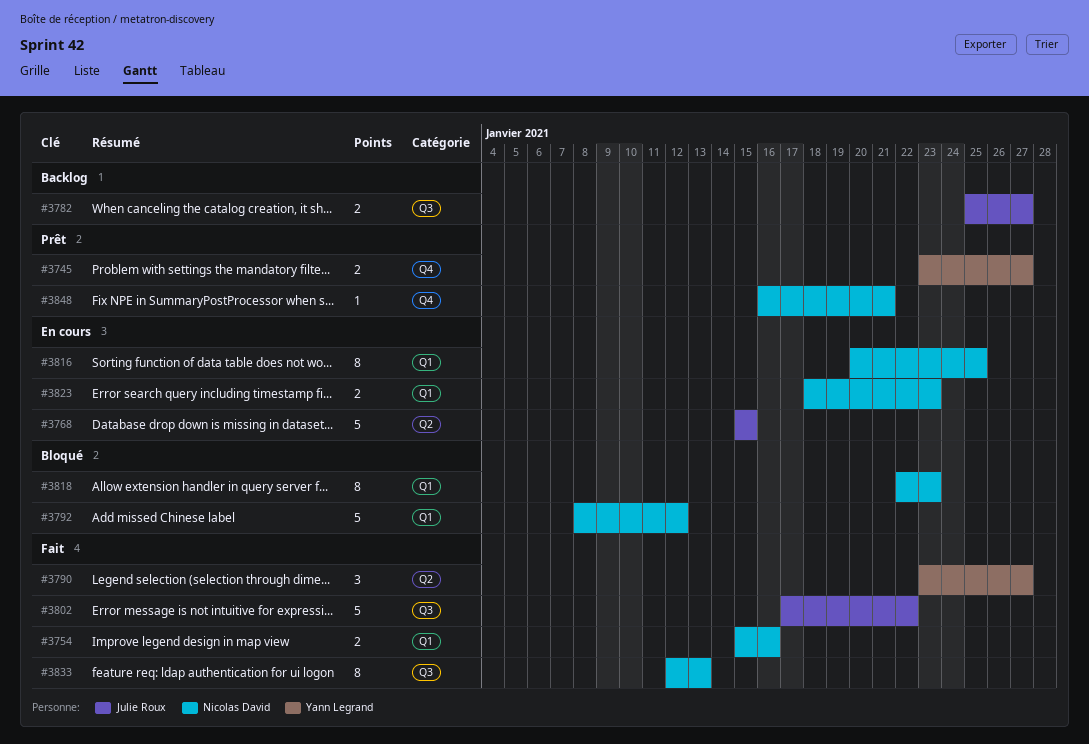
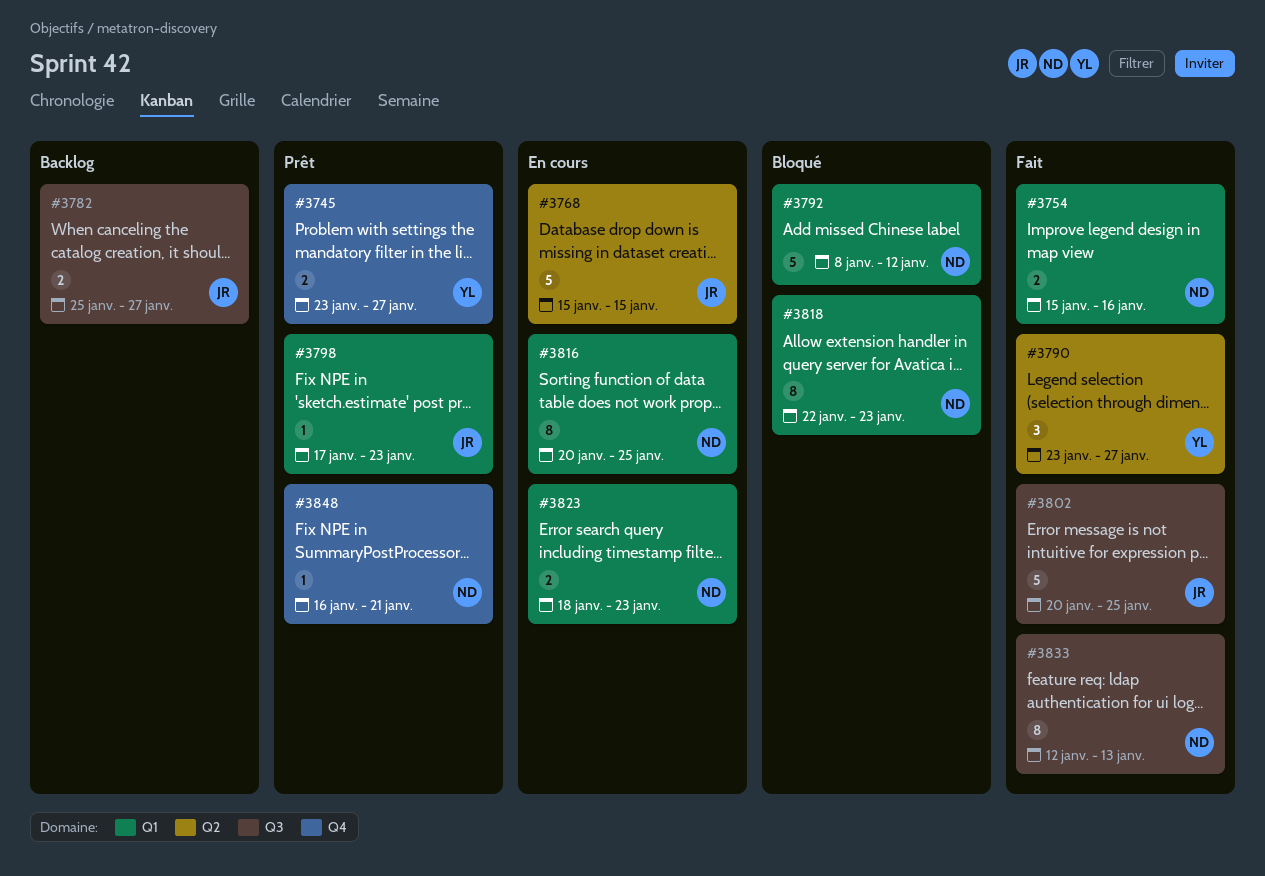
#3798: none -> present
#3802, start: Jan 17 -> Jan 20
#3802, due: Jan 22 -> Jan 25

